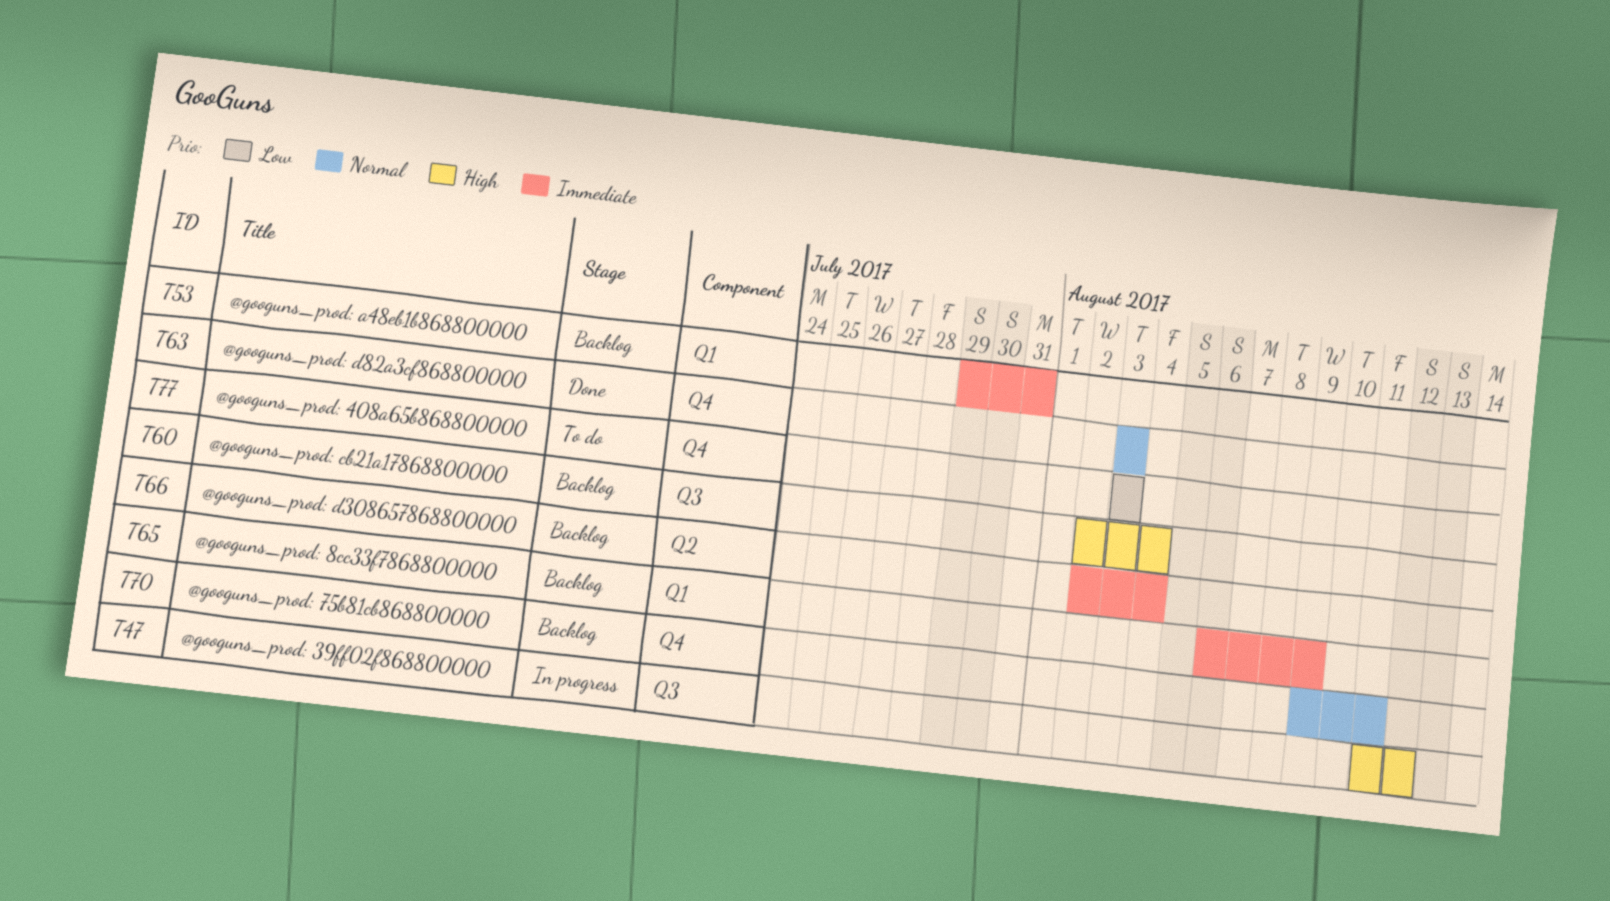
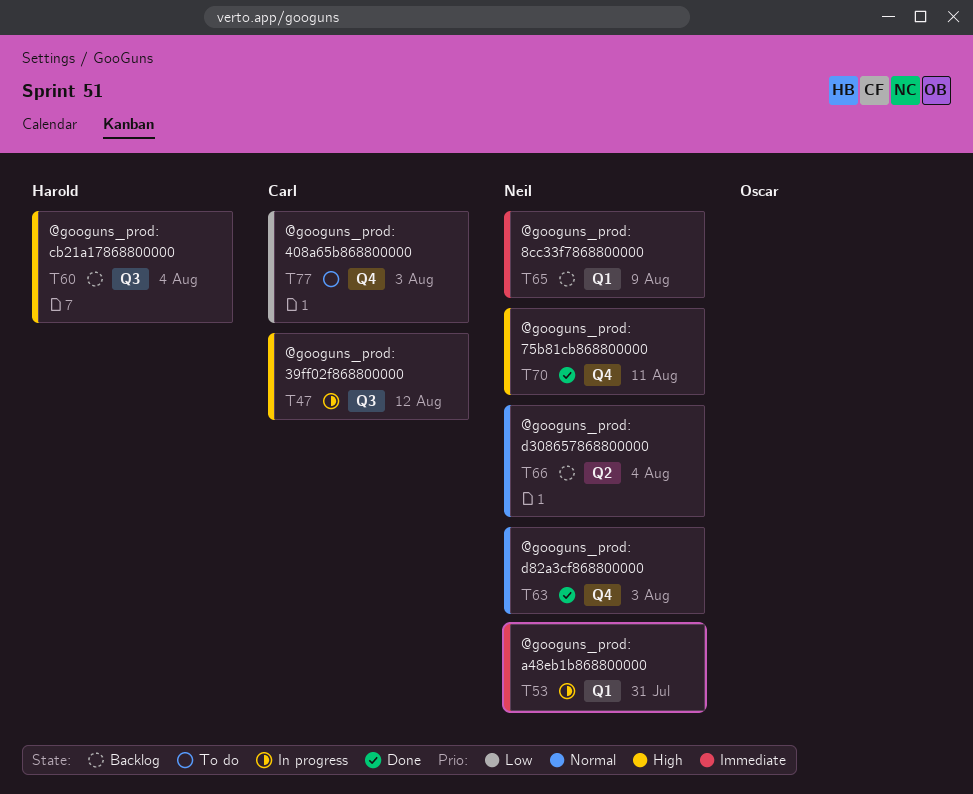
T53, status: Backlog -> In progress
T66, priority: Immediate -> Normal
T70, status: Backlog -> Done
T70, priority: Normal -> High

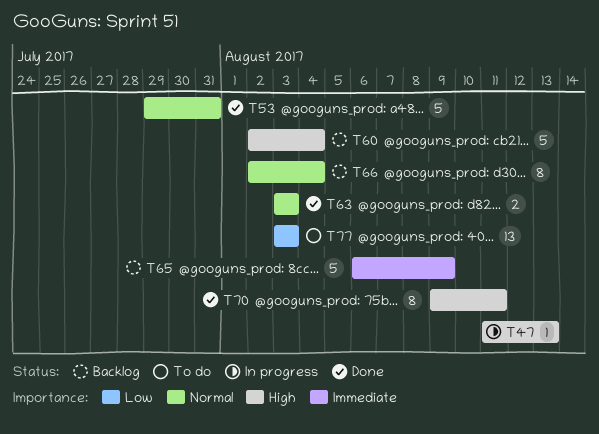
T47, due: Aug 12 -> Aug 13
T53, status: In progress -> Done
T53, priority: Immediate -> Normal

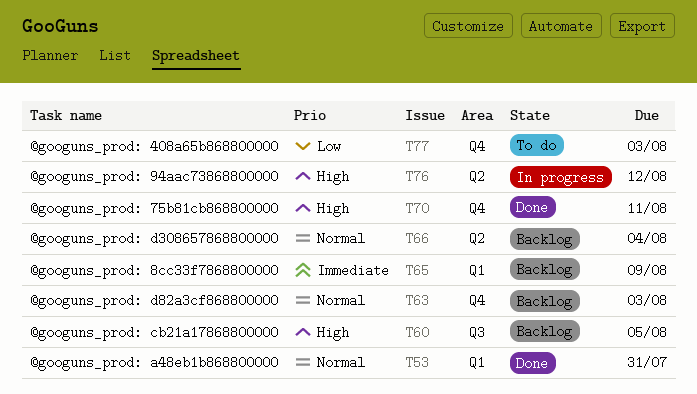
T47: present -> none
T60, due: Aug 4 -> Aug 5
T63, status: Done -> Backlog
T76: none -> present

